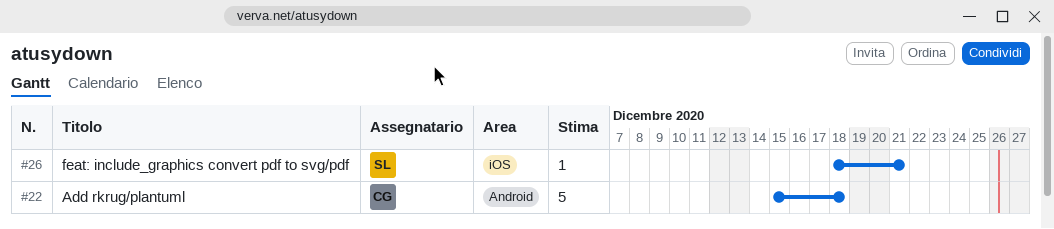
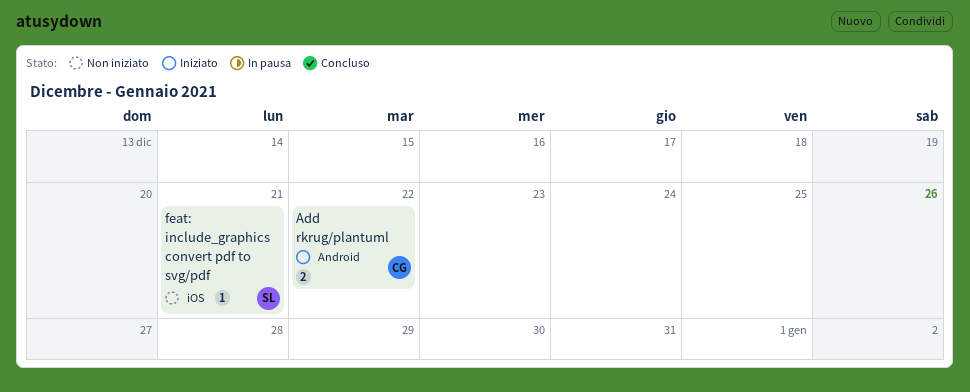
Add rkrug/plantuml, estimate: 5 -> 2
Add rkrug/plantuml, due: Dec 18 -> Dec 22

